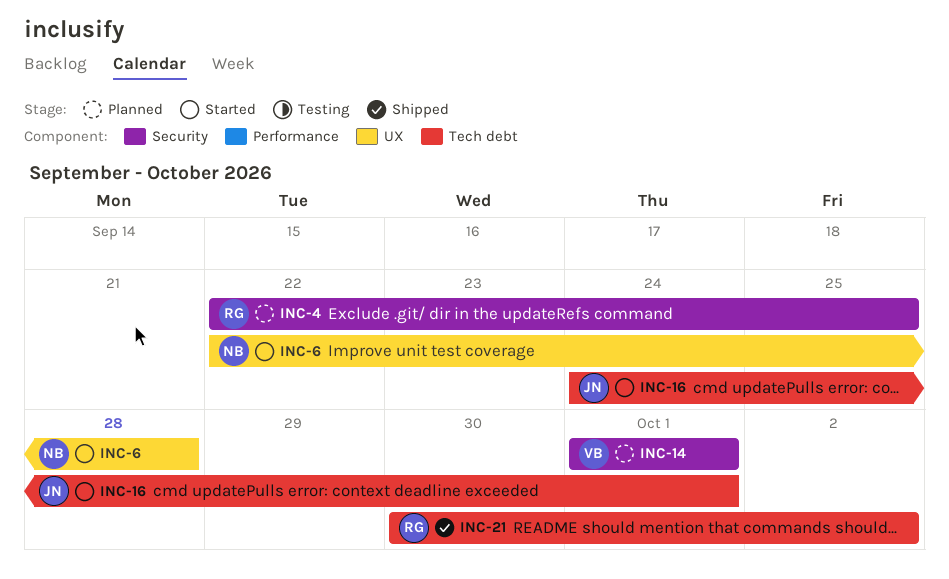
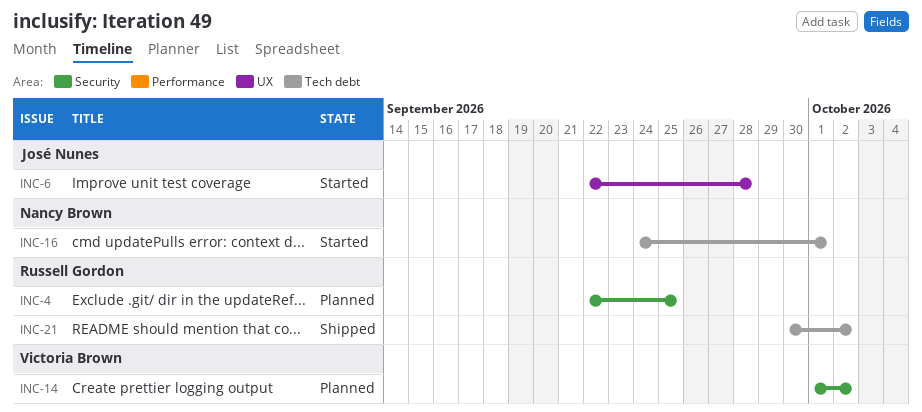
INC-6, owner: Nancy Brown -> José Nunes
INC-14, due: Oct 1 -> Oct 2
INC-16, owner: José Nunes -> Nancy Brown

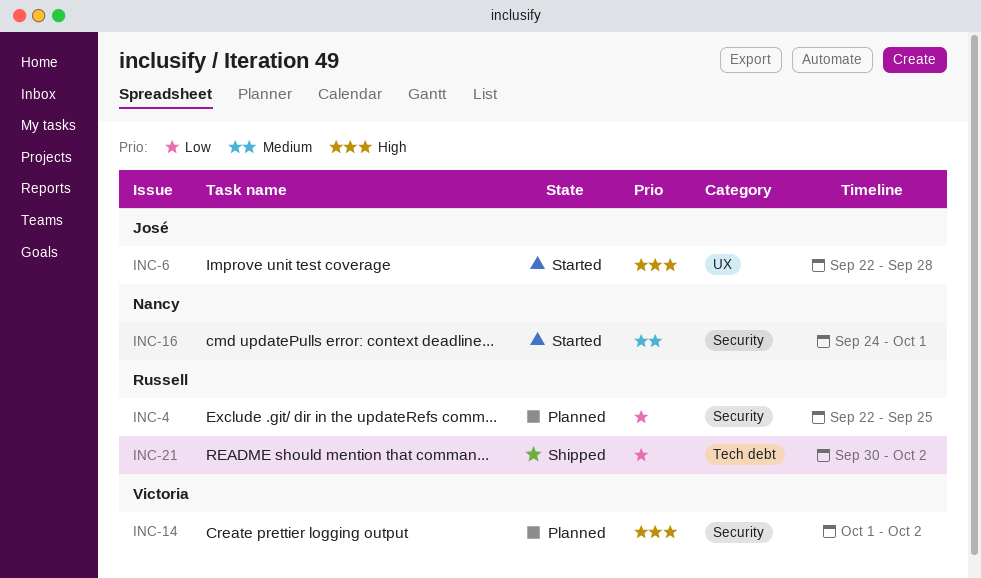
INC-16, label: Tech debt -> Security

